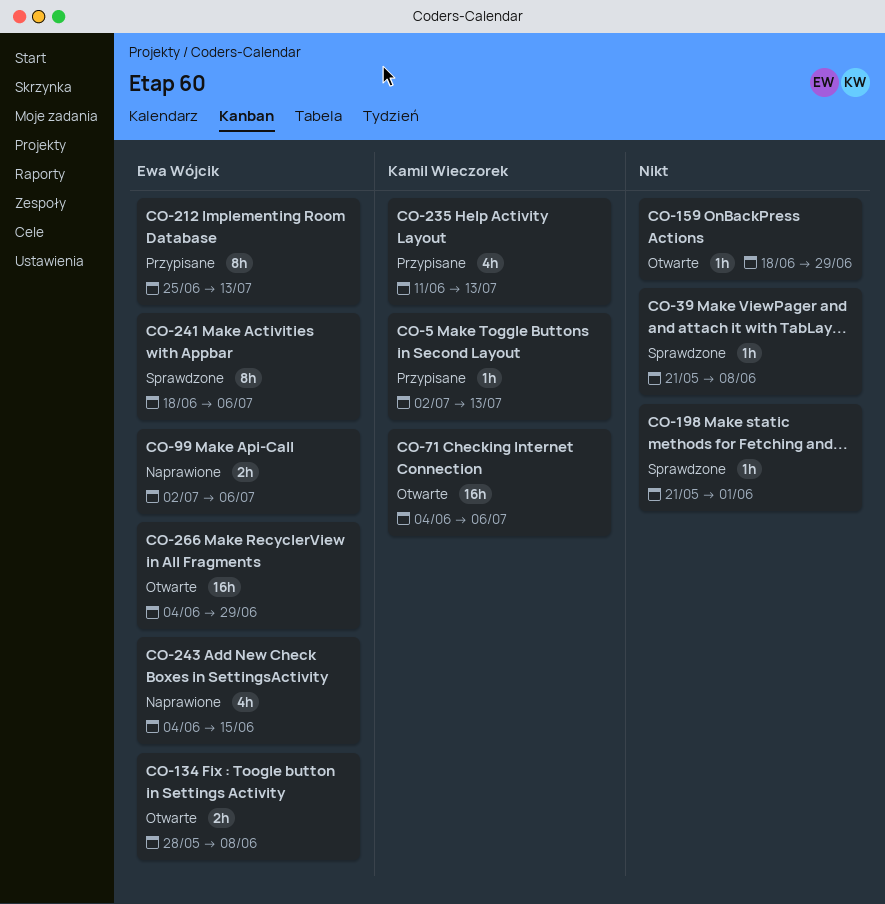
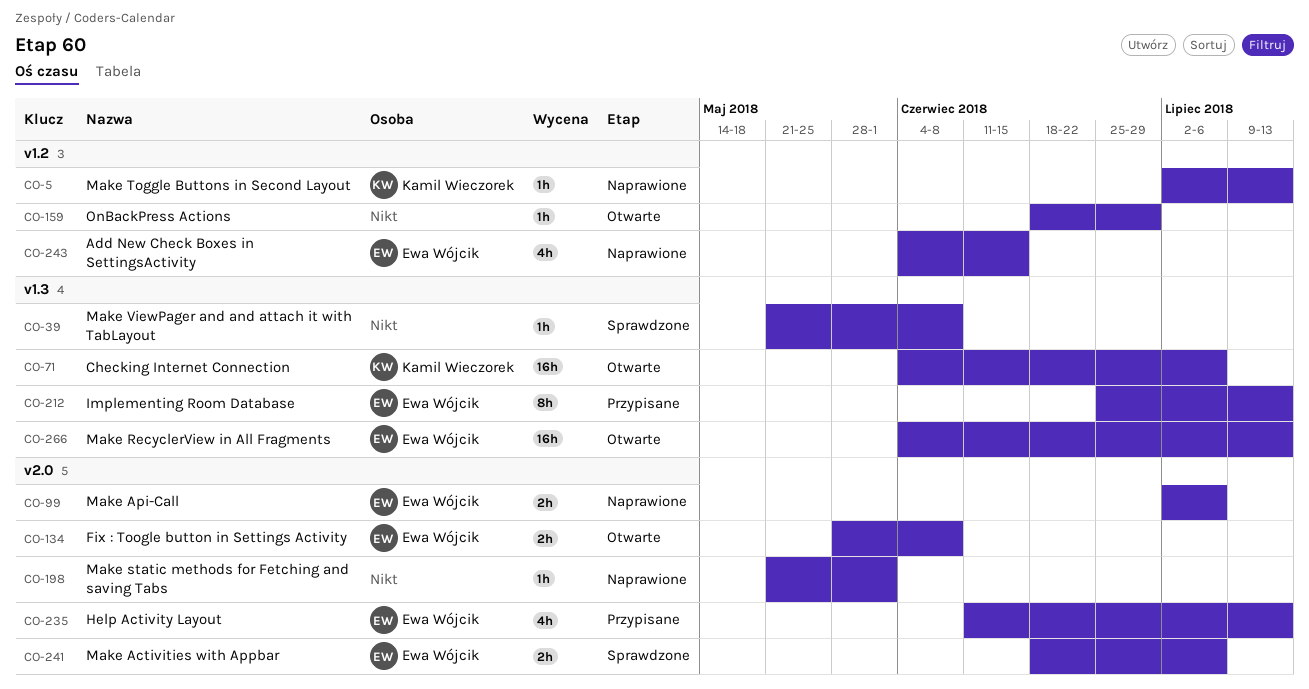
CO-5, status: Przypisane -> Naprawione
CO-198, status: Sprawdzone -> Naprawione
CO-235, owner: Kamil Wieczorek -> Ewa Wójcik
CO-241, estimate: 8h -> 2h
CO-266, due: Jun 29 -> Jul 13

